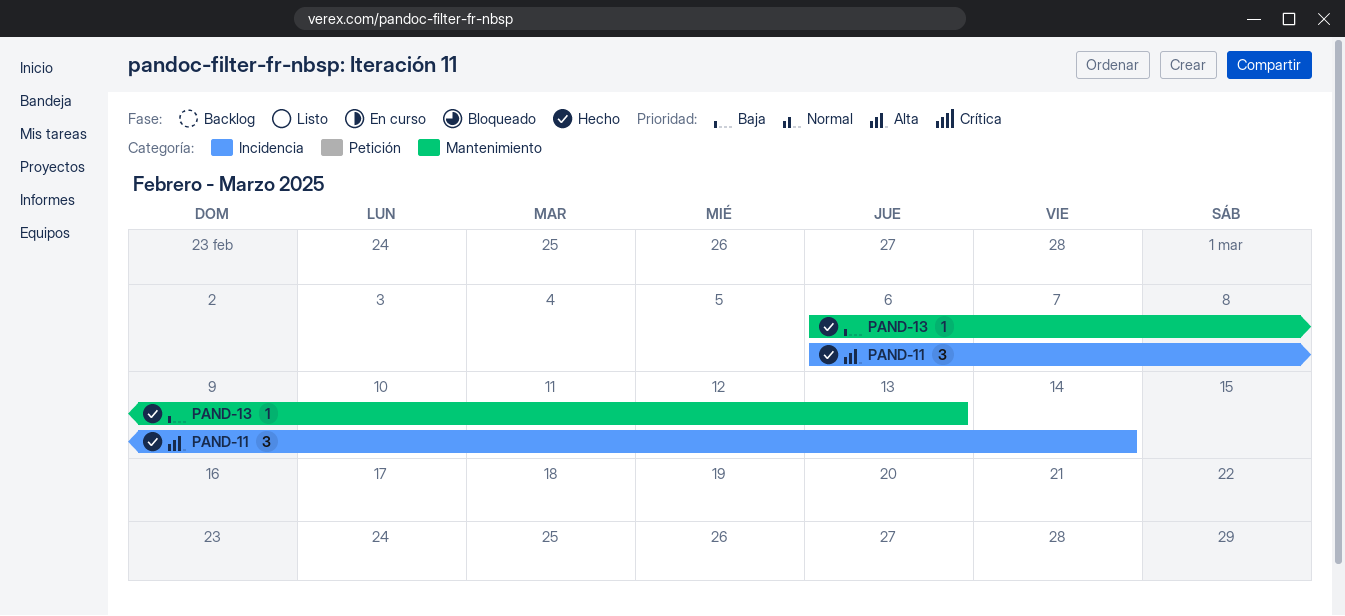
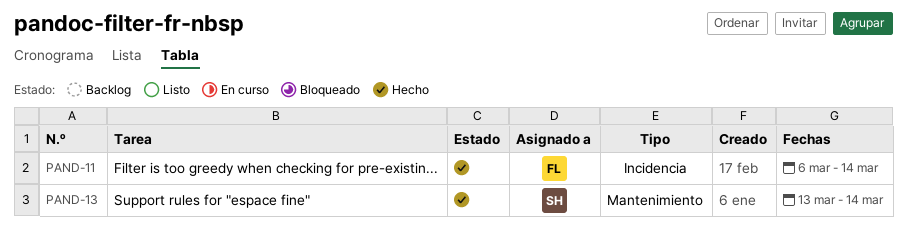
PAND-13, start: Mar 6 -> Mar 13
PAND-13, due: Mar 13 -> Mar 14

